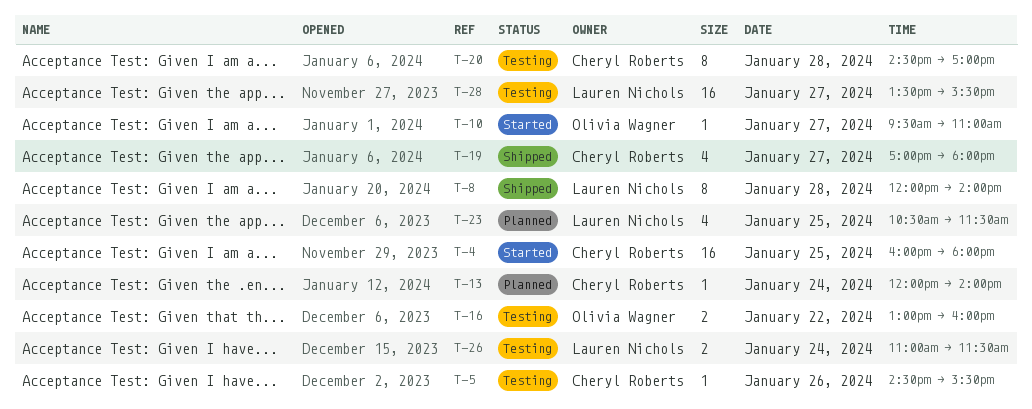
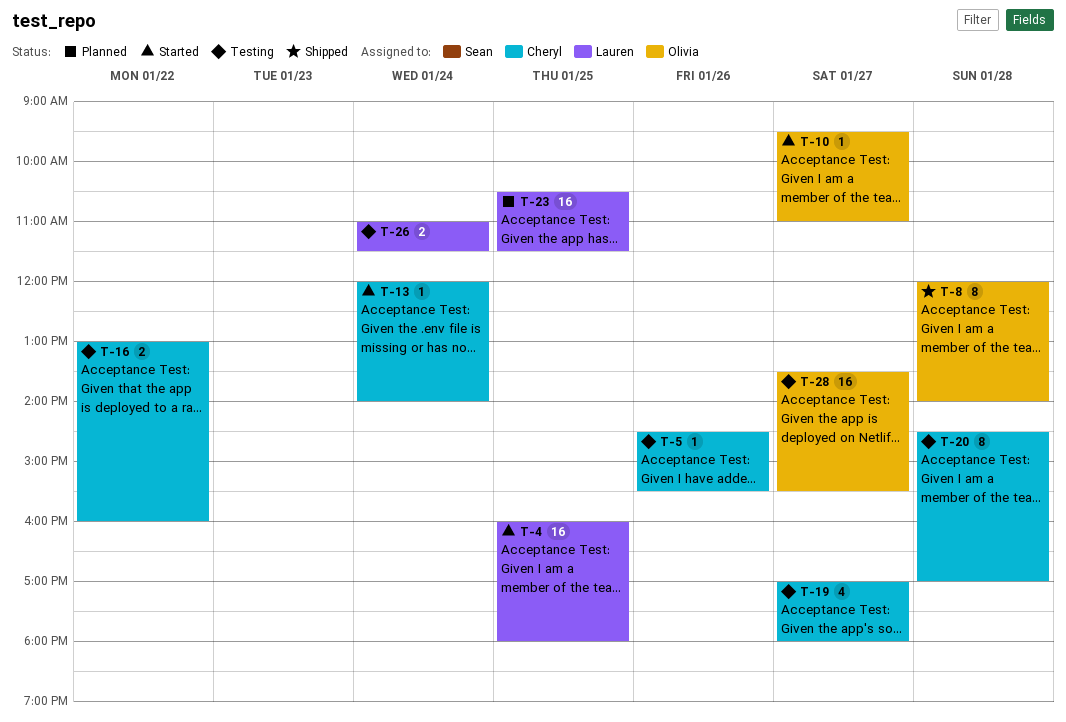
T-4, owner: Cheryl Roberts -> Lauren Nichols
T-8, owner: Lauren Nichols -> Olivia Wagner
T-13, status: Planned -> Started
T-16, owner: Olivia Wagner -> Cheryl Roberts
T-19, status: Shipped -> Testing
T-23, estimate: 4 -> 16
T-28, owner: Lauren Nichols -> Olivia Wagner

